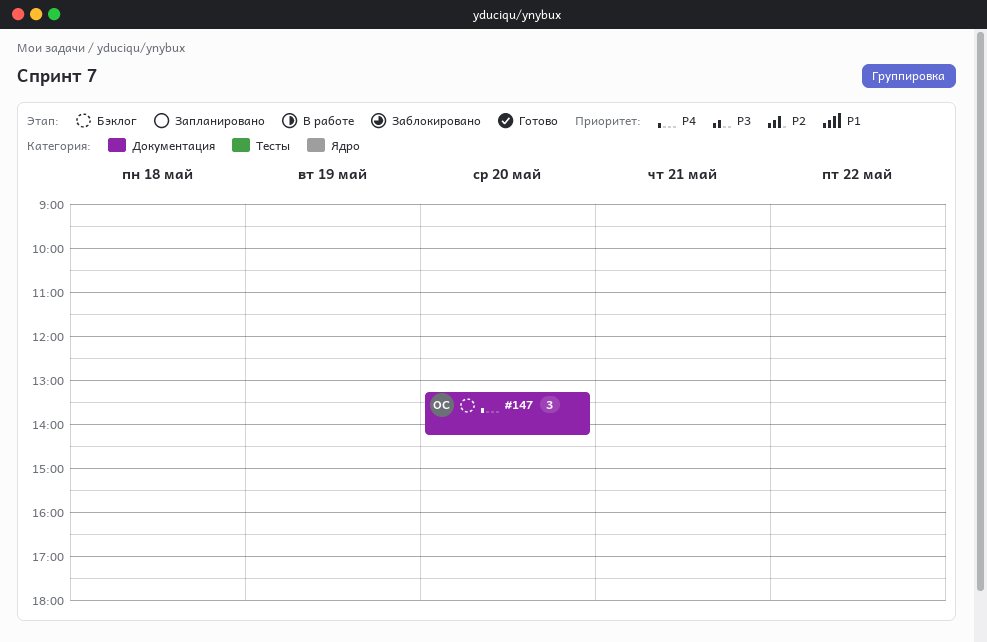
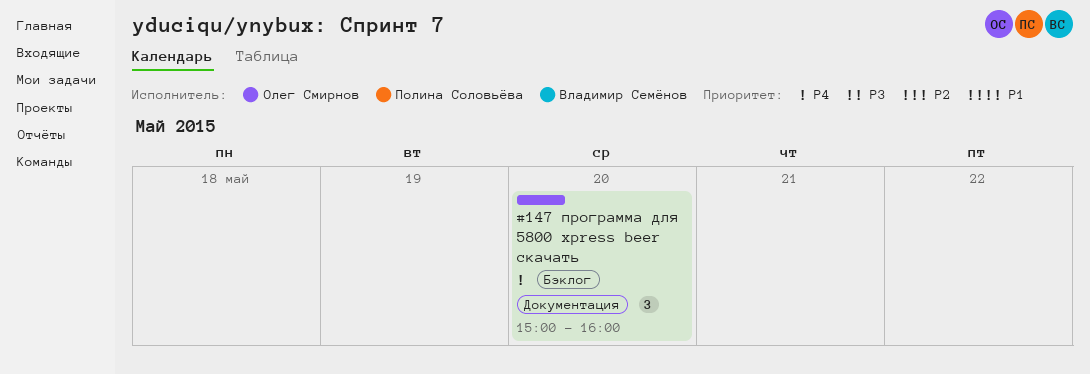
#147, begins: 13:15 -> 15:00
#147, ends: 14:15 -> 16:00

